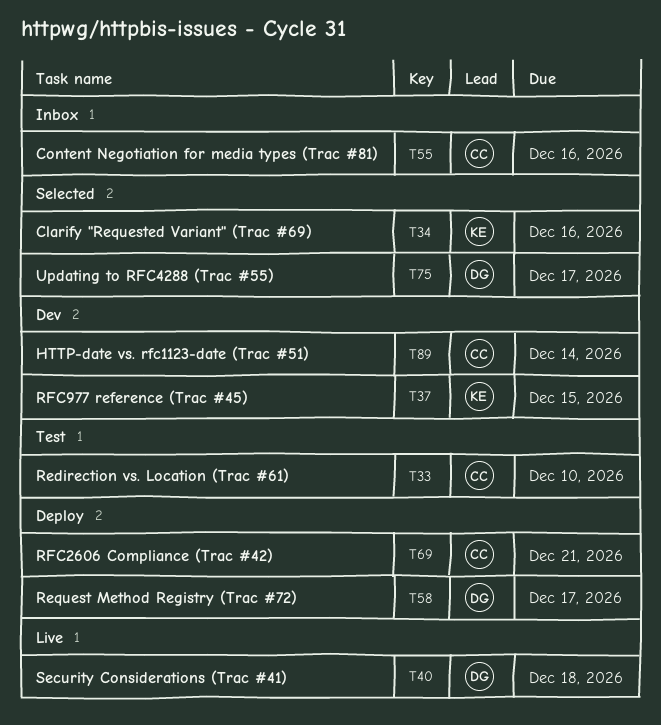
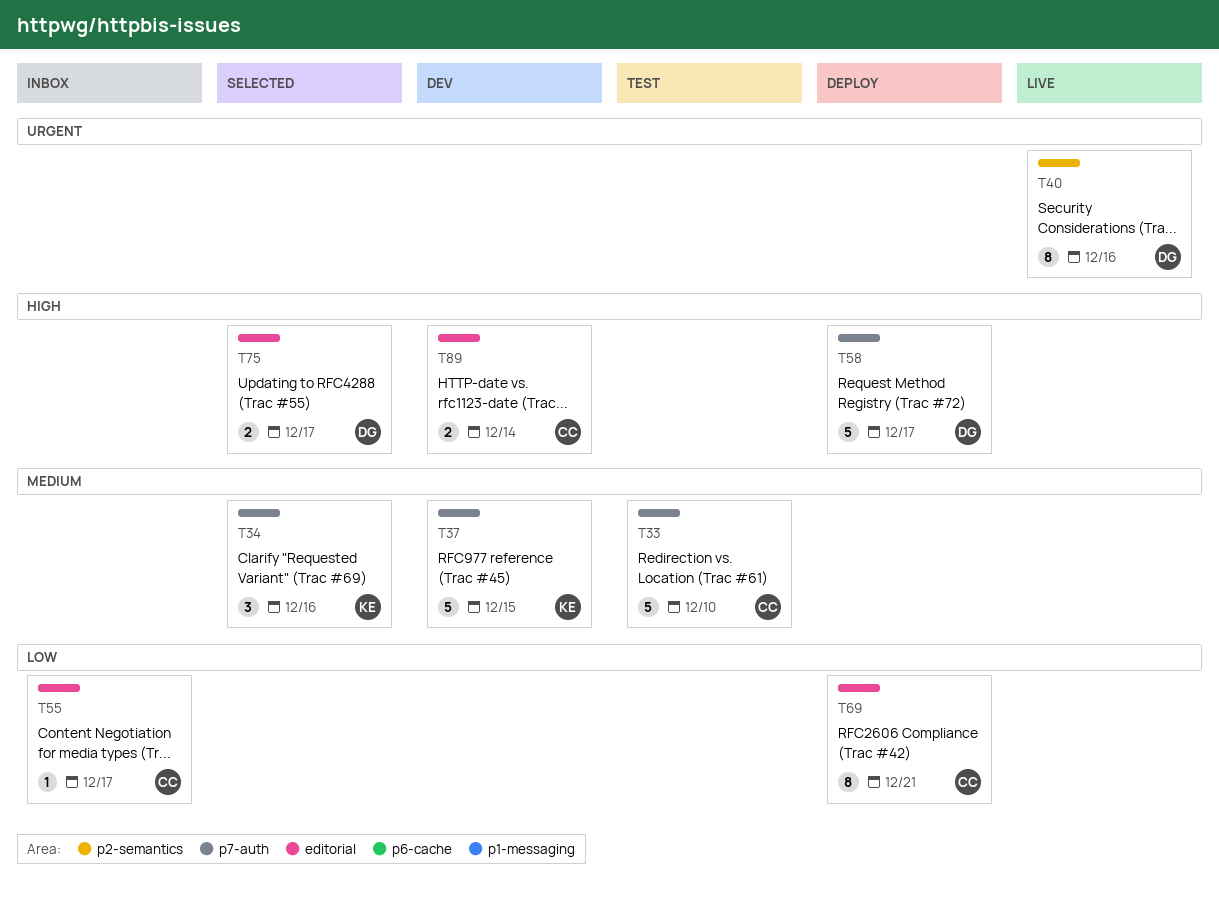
T40, due: Dec 18 -> Dec 16
T55, due: Dec 16 -> Dec 17

